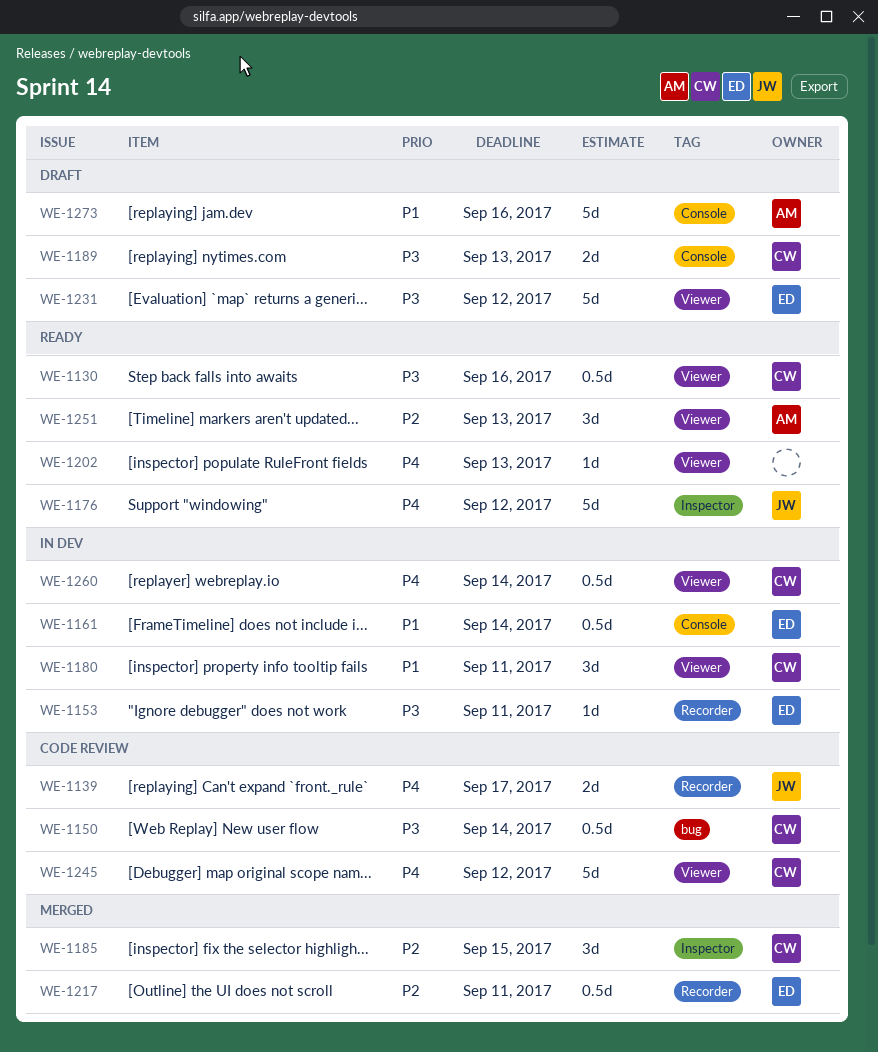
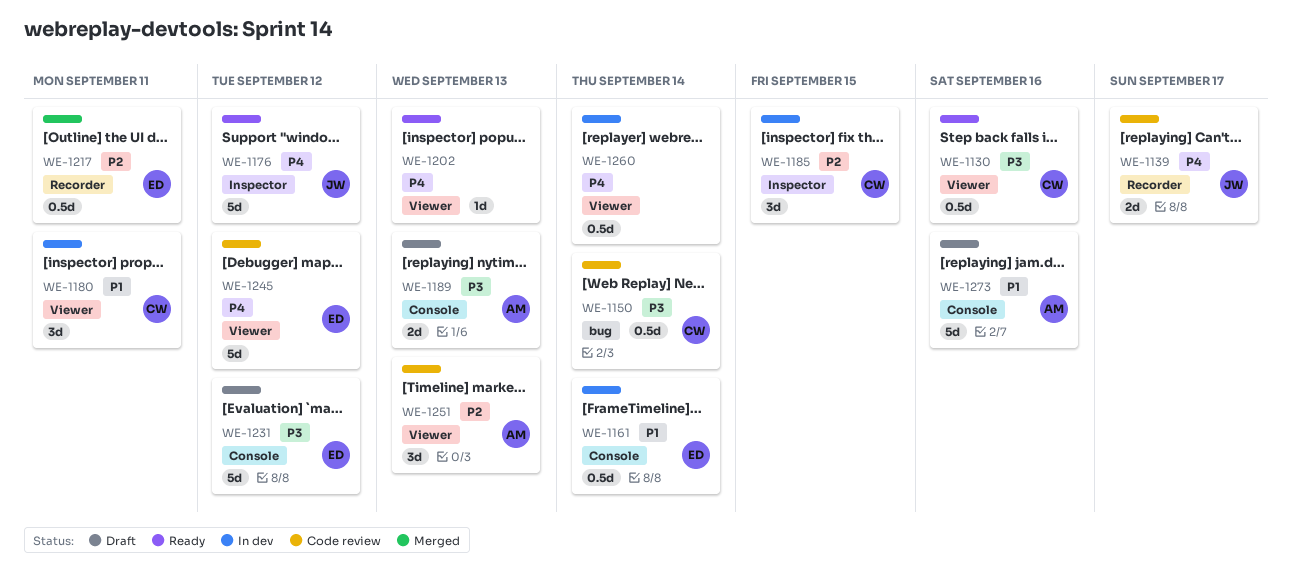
WE-1153: present -> none
WE-1185, status: Merged -> In dev
WE-1189, owner: CW -> AM
WE-1231, label: Viewer -> Console
WE-1245, owner: CW -> ED
WE-1251, status: Ready -> Code review
WE-1260, owner: CW -> none

